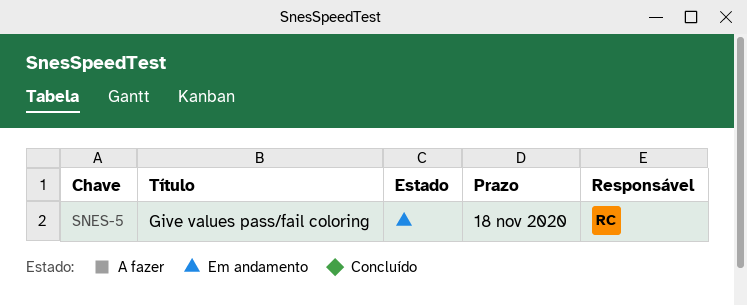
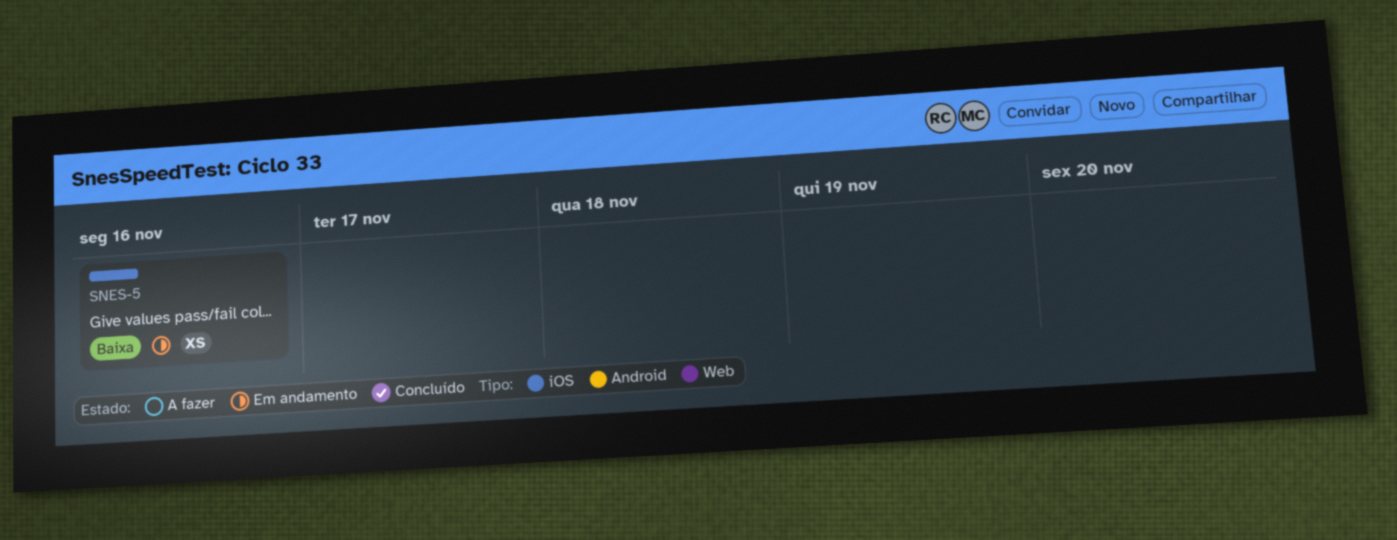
SNES-5, due: Nov 18 -> Nov 16

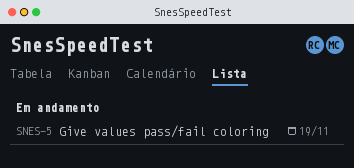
SNES-5, due: Nov 16 -> Nov 19

